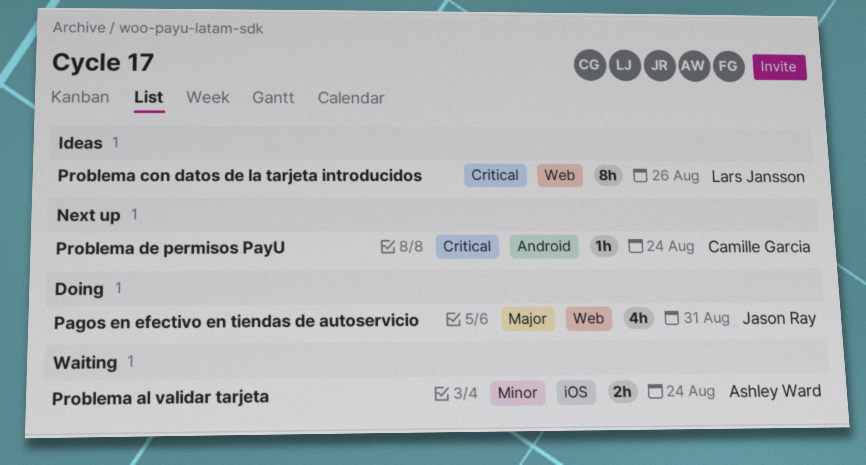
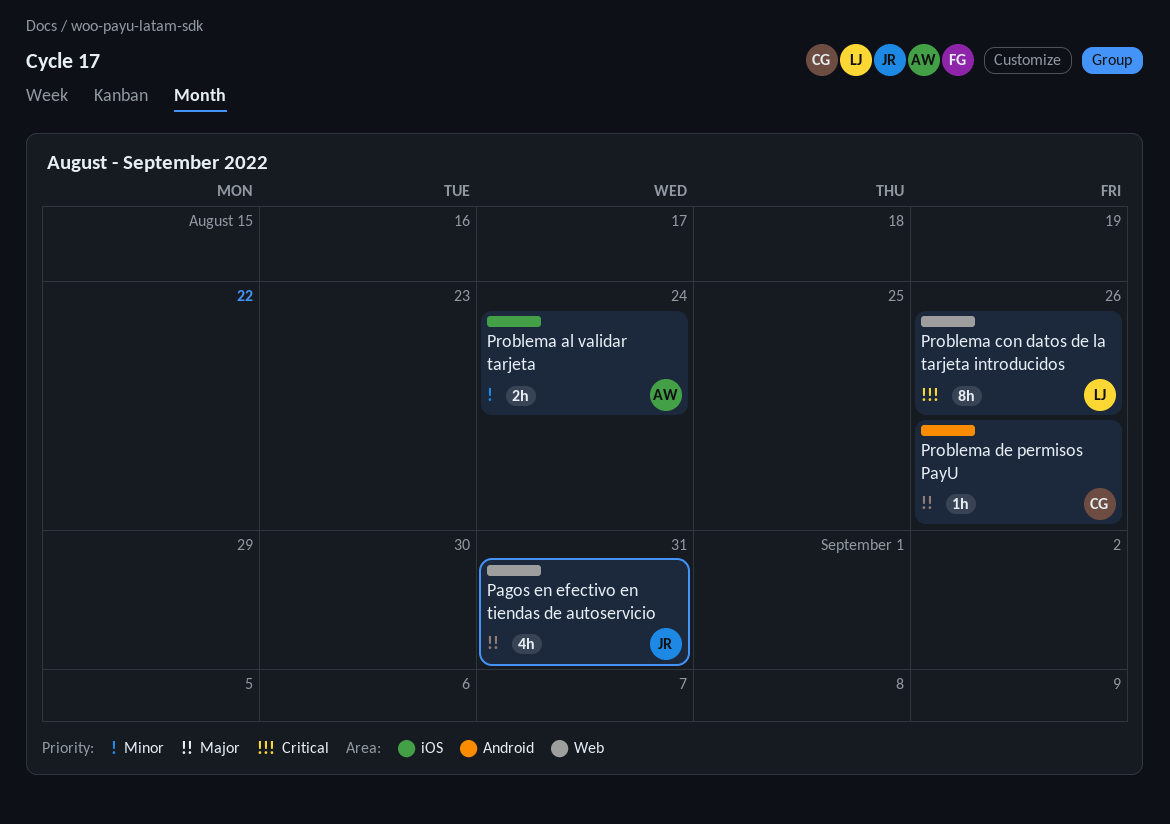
Problema de permisos PayU, priority: Critical -> Major
Problema de permisos PayU, due: Aug 24 -> Aug 26

